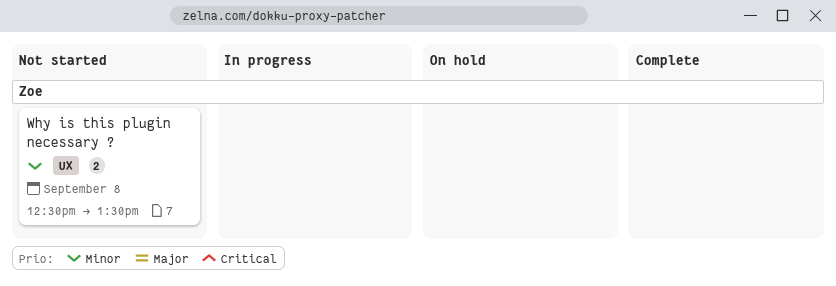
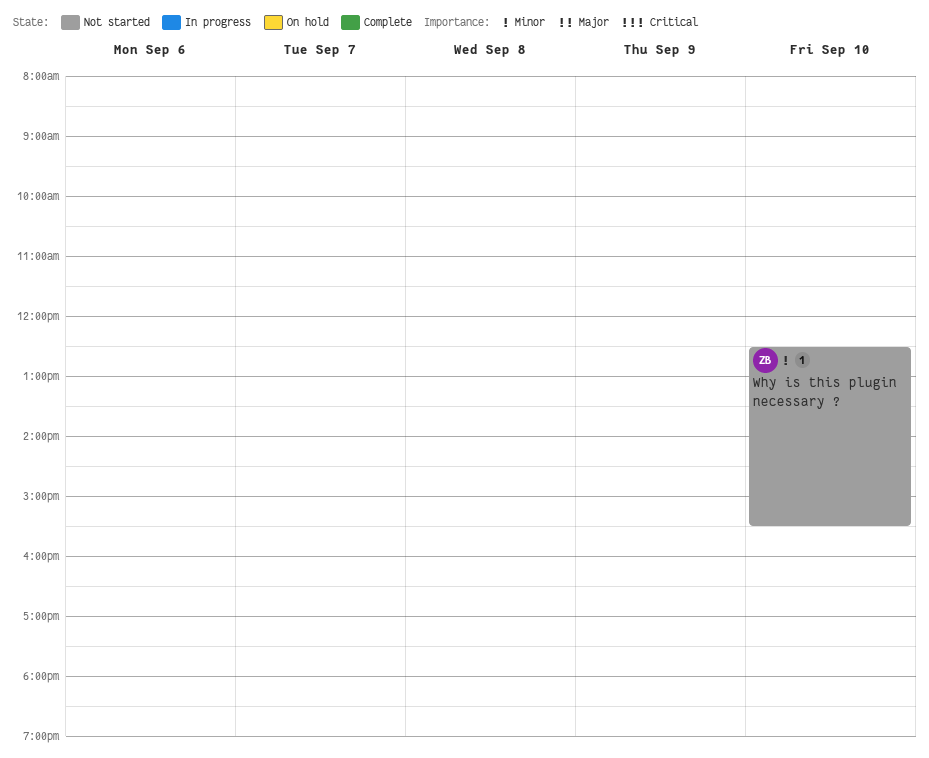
Why is this plugin necessary ?, estimate: 2 -> 1
Why is this plugin necessary ?, day: Sep 8 -> Sep 10
Why is this plugin necessary ?, ends: 13:30 -> 15:30

